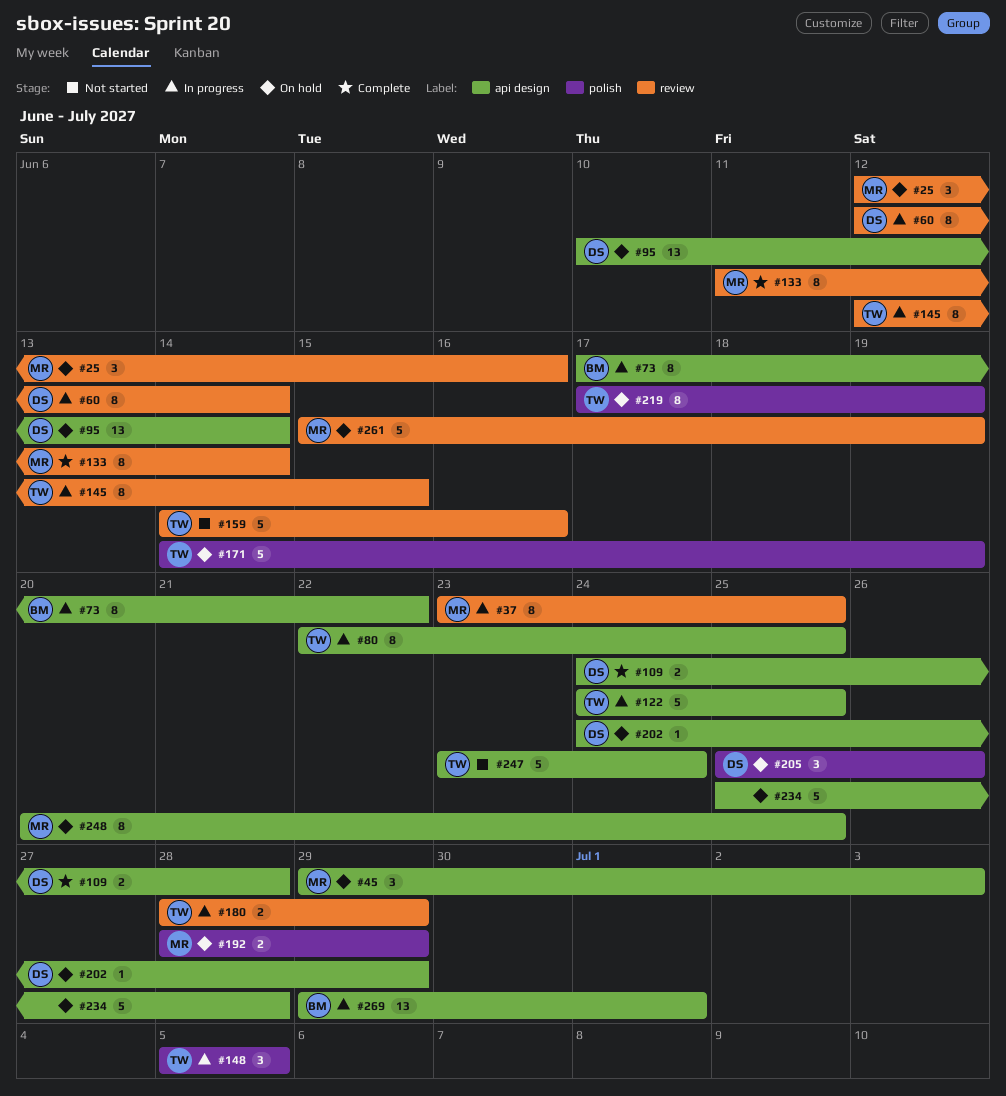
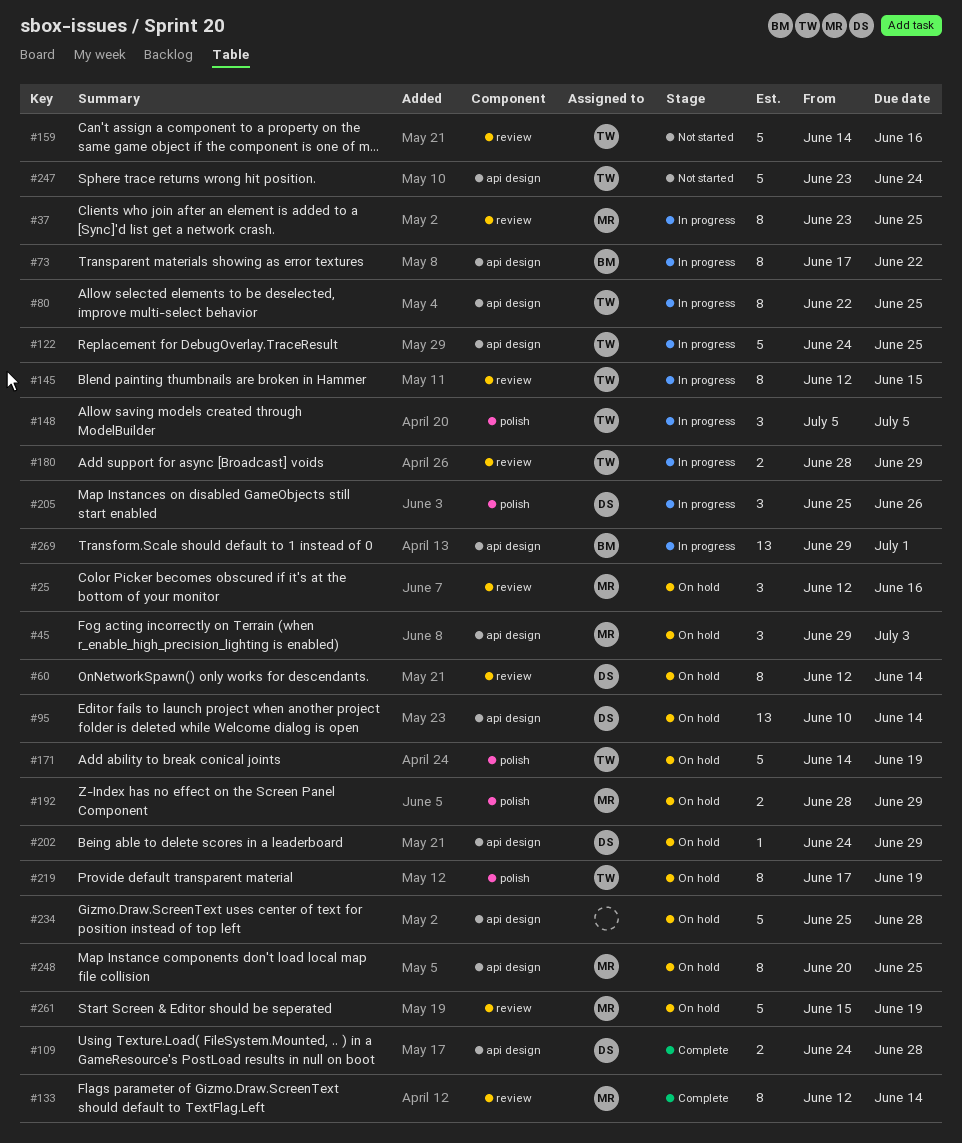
#60, status: In progress -> On hold
#133, start: Jun 11 -> Jun 12
#205, status: On hold -> In progress

